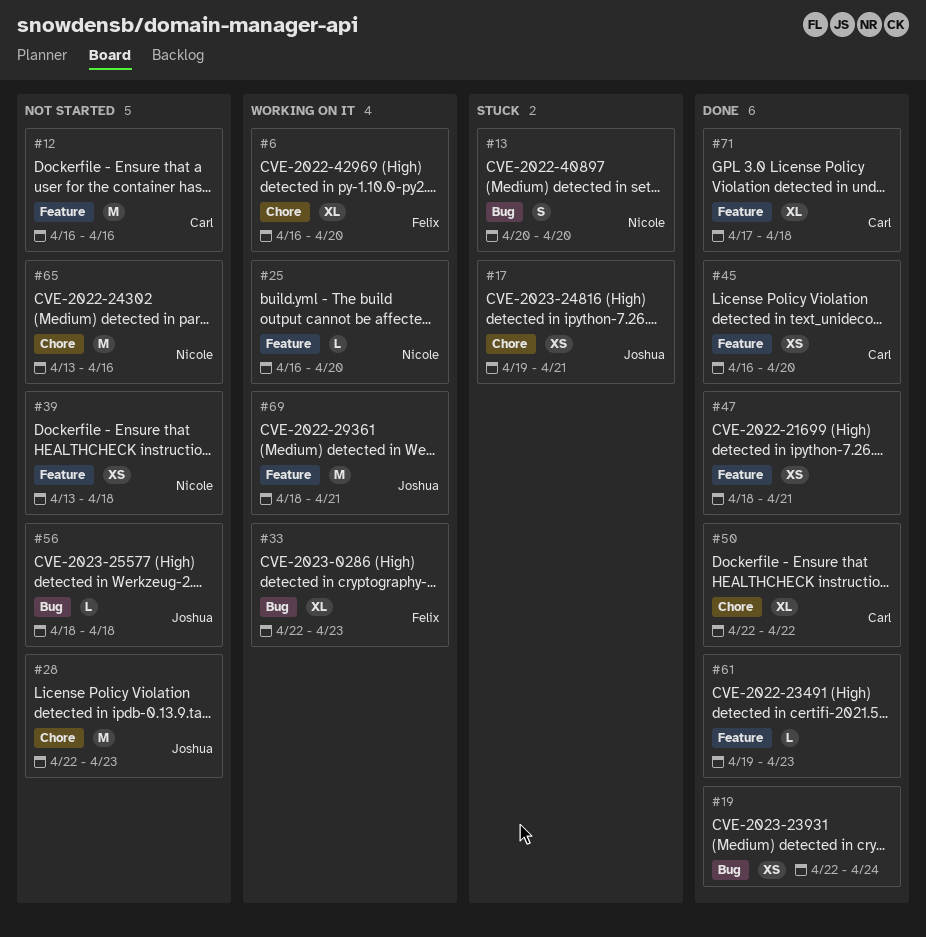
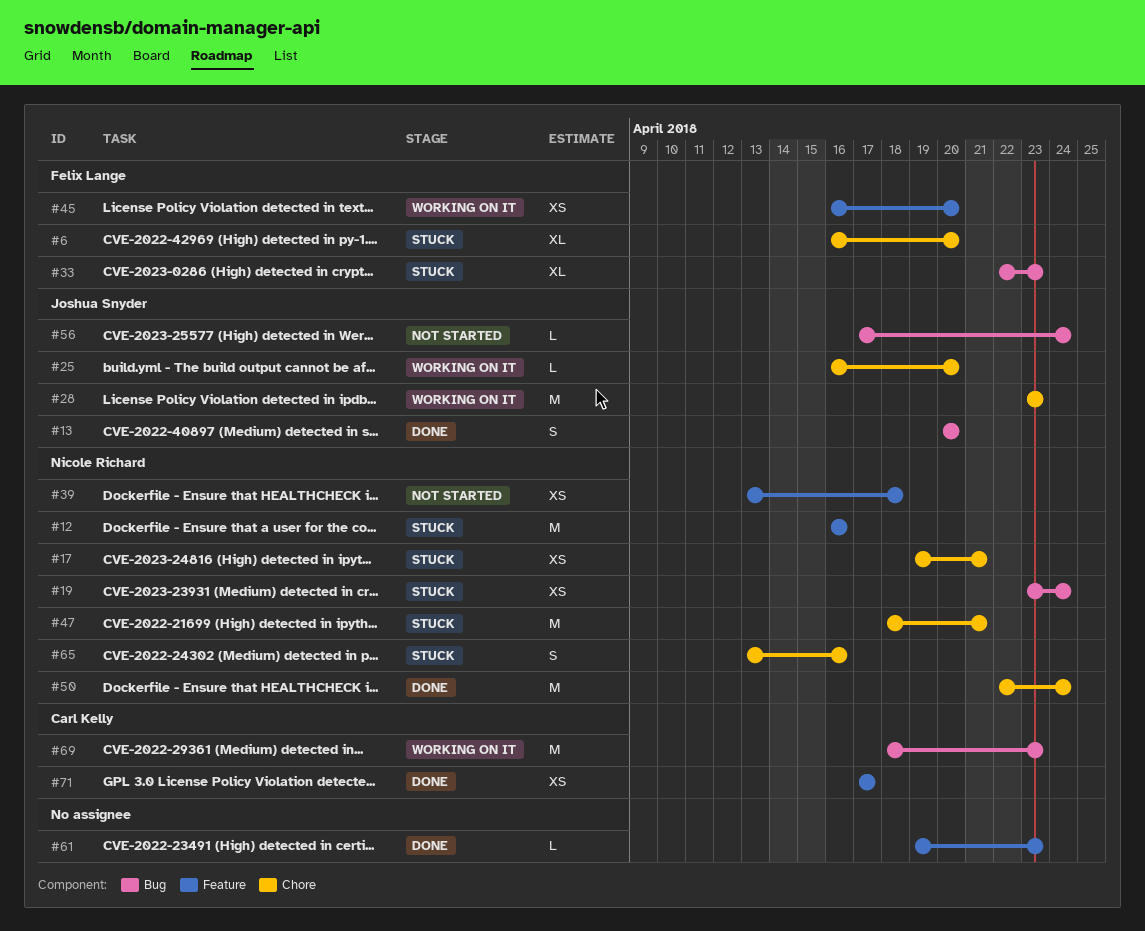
#6, status: Working on it -> Stuck
#12, status: Not started -> Stuck
#12, owner: Carl Kelly -> Nicole Richard
#13, status: Stuck -> Done
#13, owner: Nicole Richard -> Joshua Snyder
#17, owner: Joshua Snyder -> Nicole Richard
#19, status: Done -> Stuck
#19, owner: none -> Nicole Richard
#19, start: Apr 22 -> Apr 23
#25, owner: Nicole Richard -> Joshua Snyder
#25, label: Feature -> Chore
#28, status: Not started -> Working on it
#28, start: Apr 22 -> Apr 23
#33, status: Working on it -> Stuck
#45, status: Done -> Working on it
#45, owner: Carl Kelly -> Felix Lange
#47, status: Done -> Stuck
#47, owner: none -> Nicole Richard
#47, label: Feature -> Chore
#47, estimate: XS -> M
#50, owner: Carl Kelly -> Nicole Richard
#50, estimate: XL -> M
#50, due: Apr 22 -> Apr 24
#56, start: Apr 18 -> Apr 17
#56, due: Apr 18 -> Apr 24
#65, status: Not started -> Stuck
#65, estimate: M -> S
#69, owner: Joshua Snyder -> Carl Kelly
#69, label: Feature -> Bug
#69, due: Apr 21 -> Apr 23
#71, estimate: XL -> XS
#71, due: Apr 18 -> Apr 17

